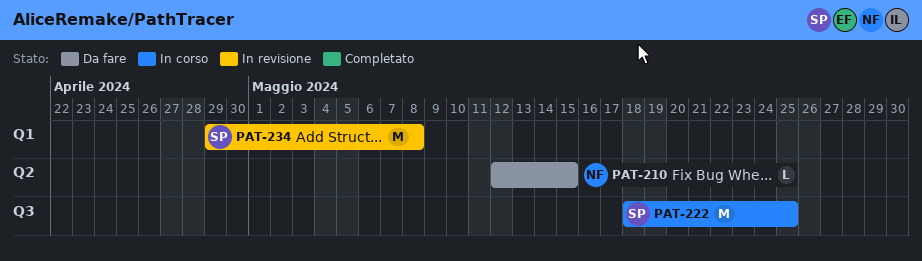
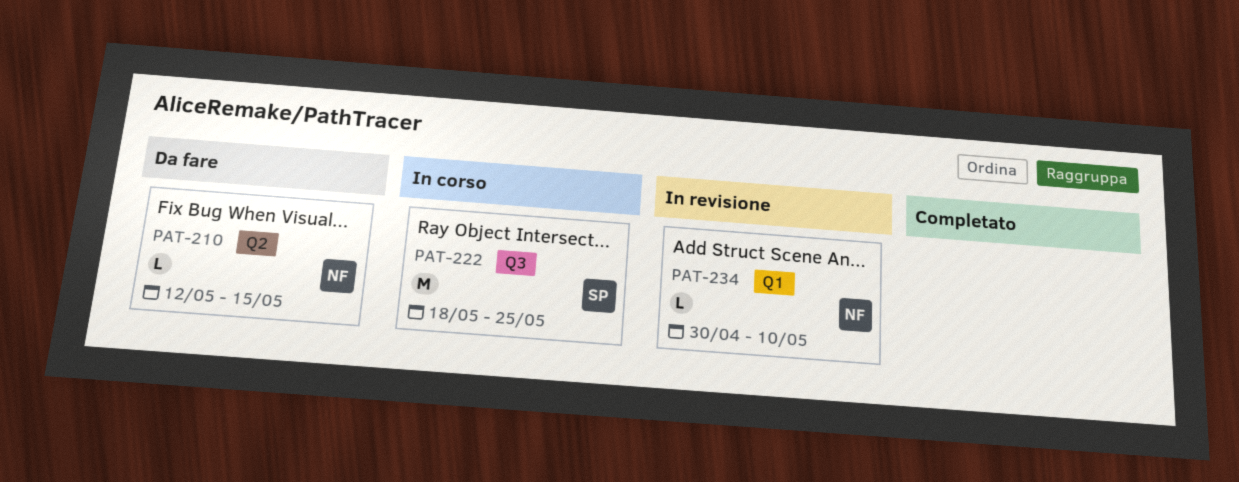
PAT-234, owner: SP -> NF
PAT-234, estimate: M -> L
PAT-234, start: Apr 29 -> Apr 30
PAT-234, due: May 8 -> May 10

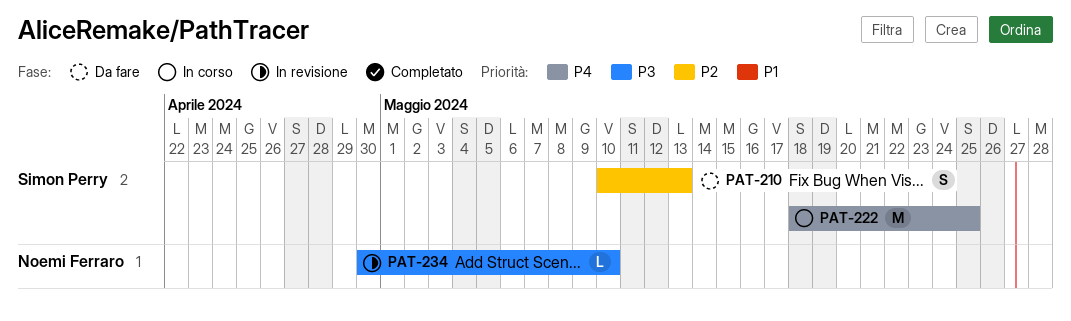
PAT-210, owner: Noemi Ferraro -> Simon Perry
PAT-210, estimate: L -> S
PAT-210, start: May 12 -> May 10
PAT-210, due: May 15 -> May 13

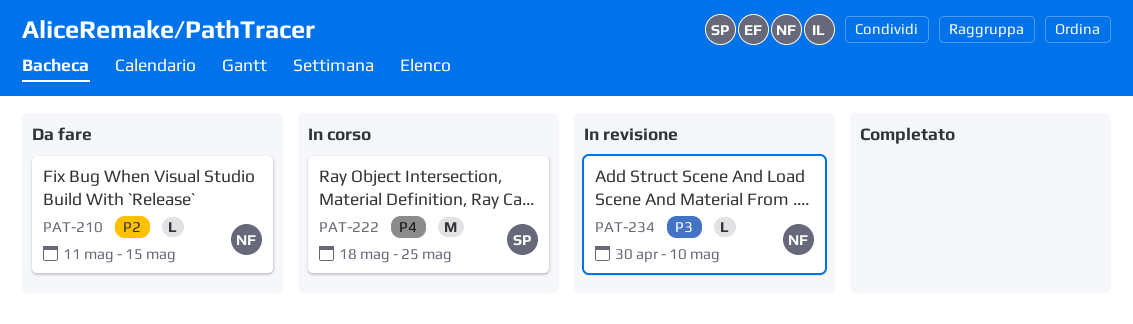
PAT-210, owner: Simon Perry -> Noemi Ferraro
PAT-210, estimate: S -> L
PAT-210, start: May 10 -> May 11
PAT-210, due: May 13 -> May 15

